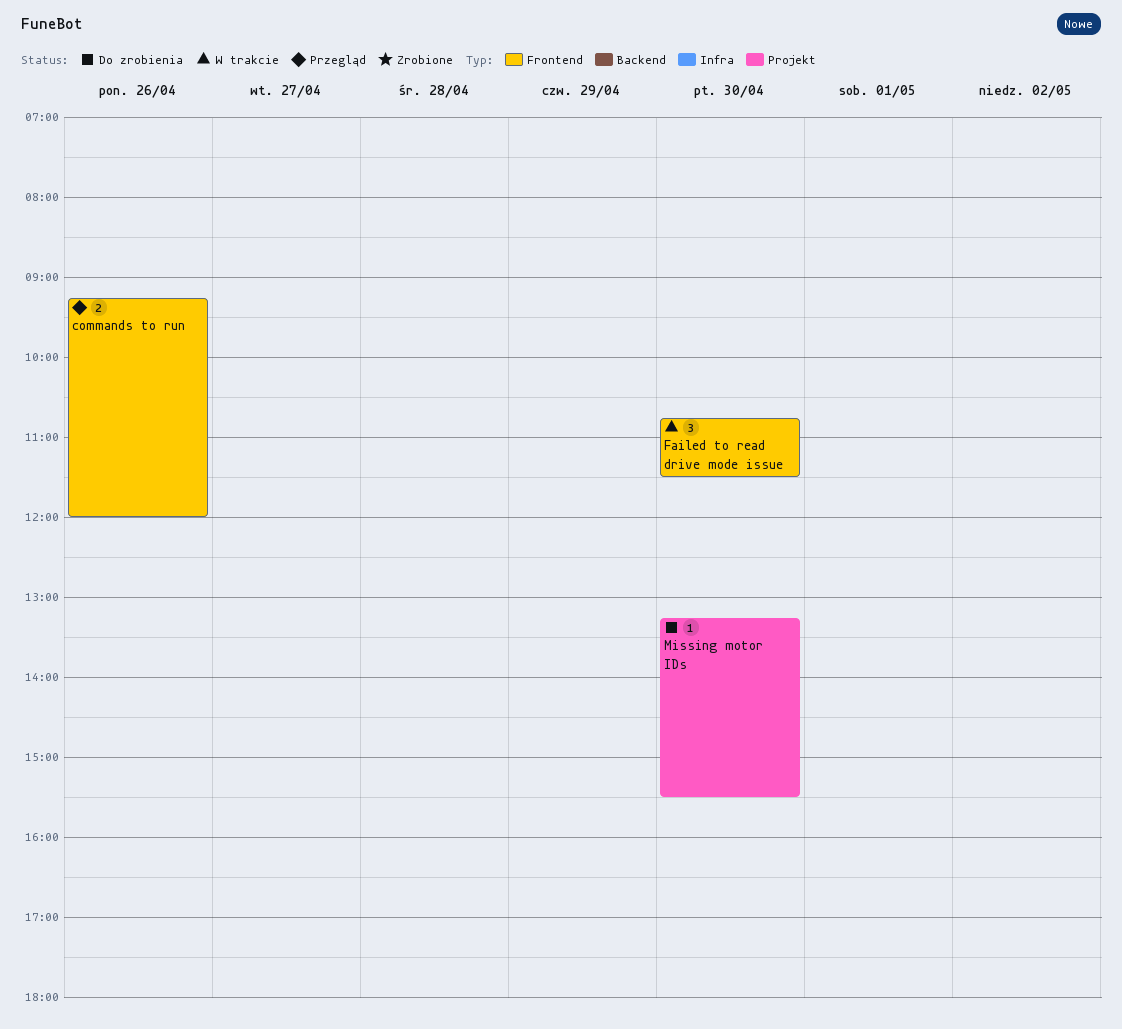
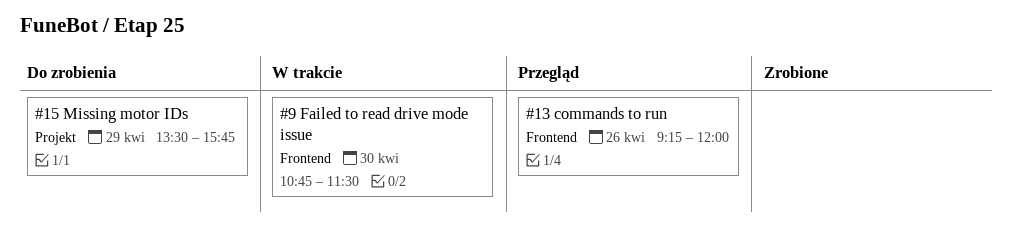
Missing motor IDs, day: Apr 30 -> Apr 29
Missing motor IDs, begins: 13:15 -> 13:30
Missing motor IDs, ends: 15:30 -> 15:45

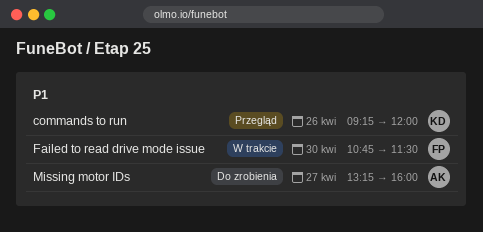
Missing motor IDs, day: Apr 29 -> Apr 27
Missing motor IDs, begins: 13:30 -> 13:15
Missing motor IDs, ends: 15:45 -> 16:00

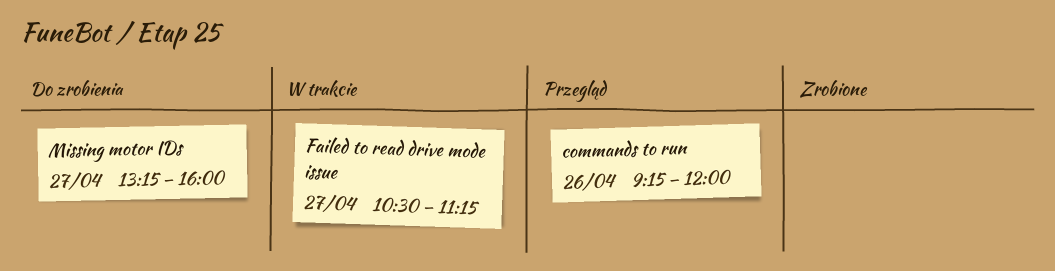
Failed to read drive mode issue, day: Apr 30 -> Apr 27
Failed to read drive mode issue, begins: 10:45 -> 10:30
Failed to read drive mode issue, ends: 11:30 -> 11:15

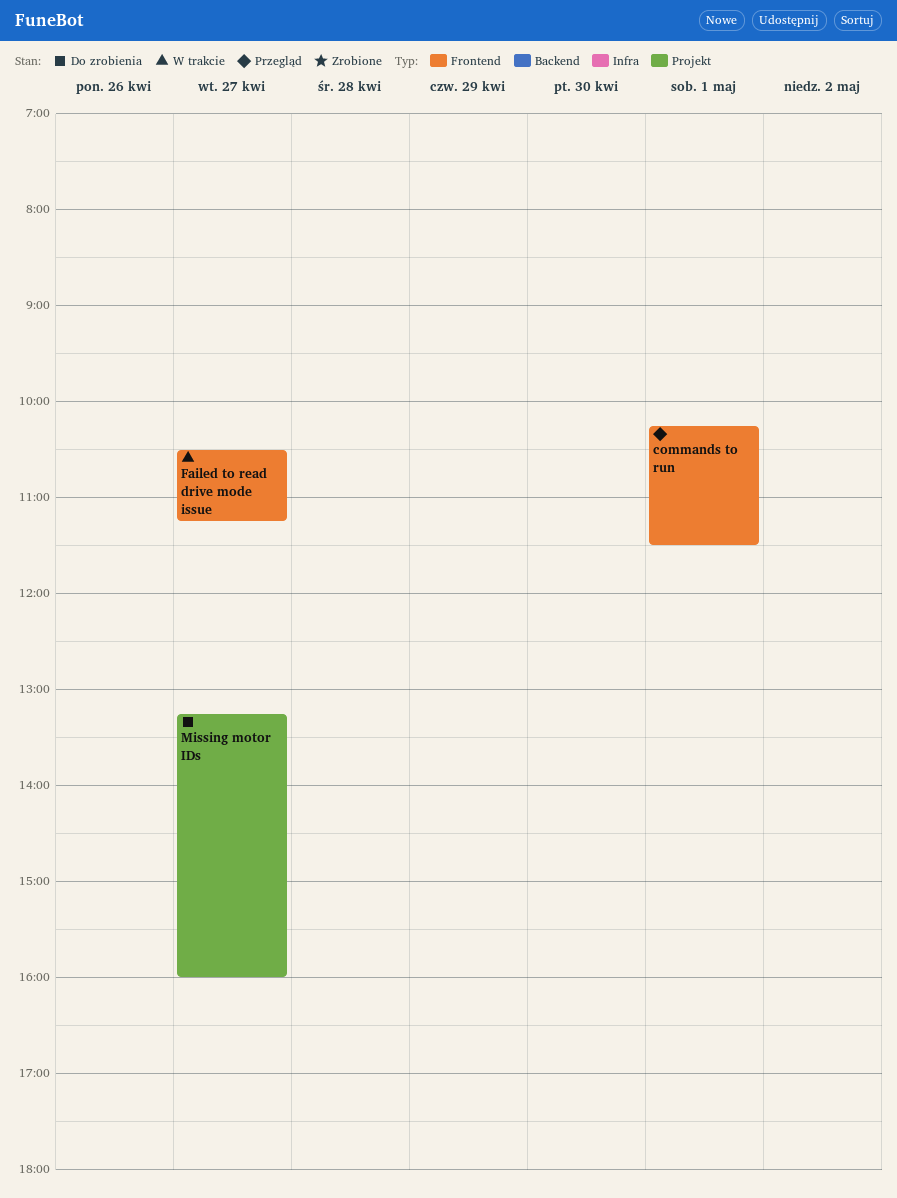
commands to run, day: Apr 26 -> May 1
commands to run, begins: 09:15 -> 10:15
commands to run, ends: 12:00 -> 11:30

